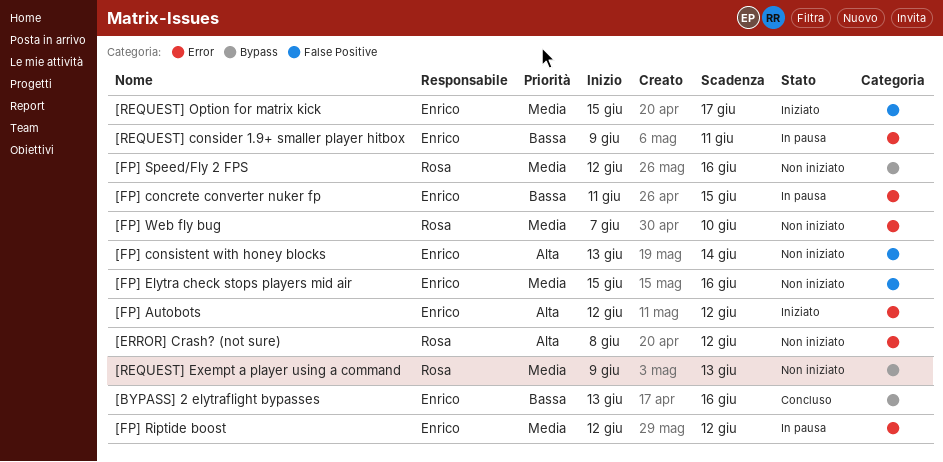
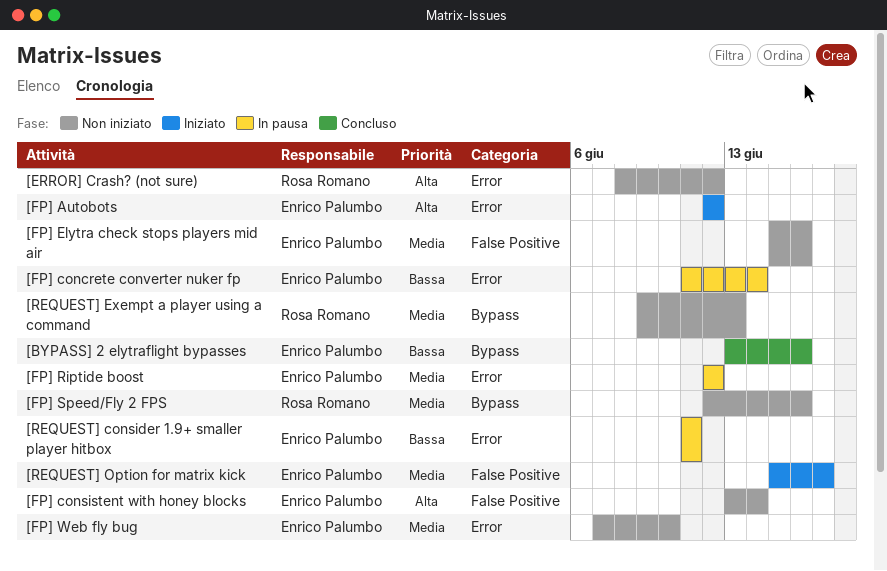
[FP] concrete converter nuker fp, due: Jun 15 -> Jun 14
[FP] Web fly bug, owner: Rosa Romano -> Enrico Palumbo
[REQUEST] consider 1.9+ smaller player hitbox, start: Jun 9 -> Jun 11

